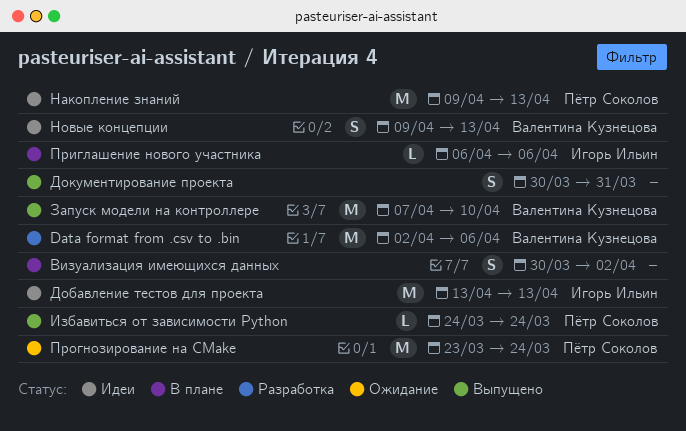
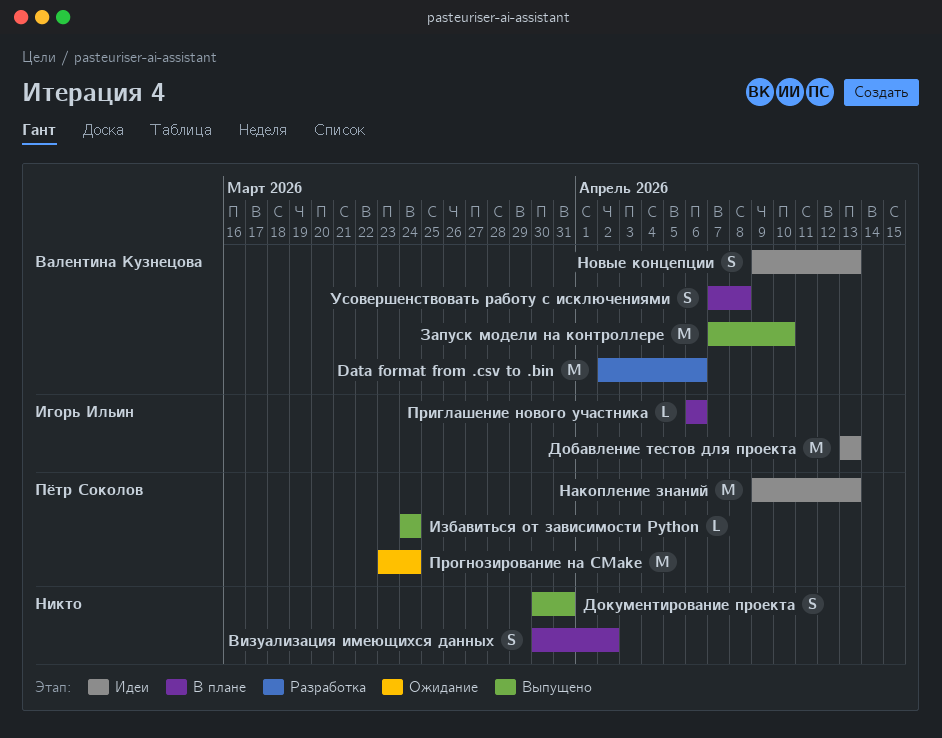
Усовершенствовать работу с исключениями: none -> present

